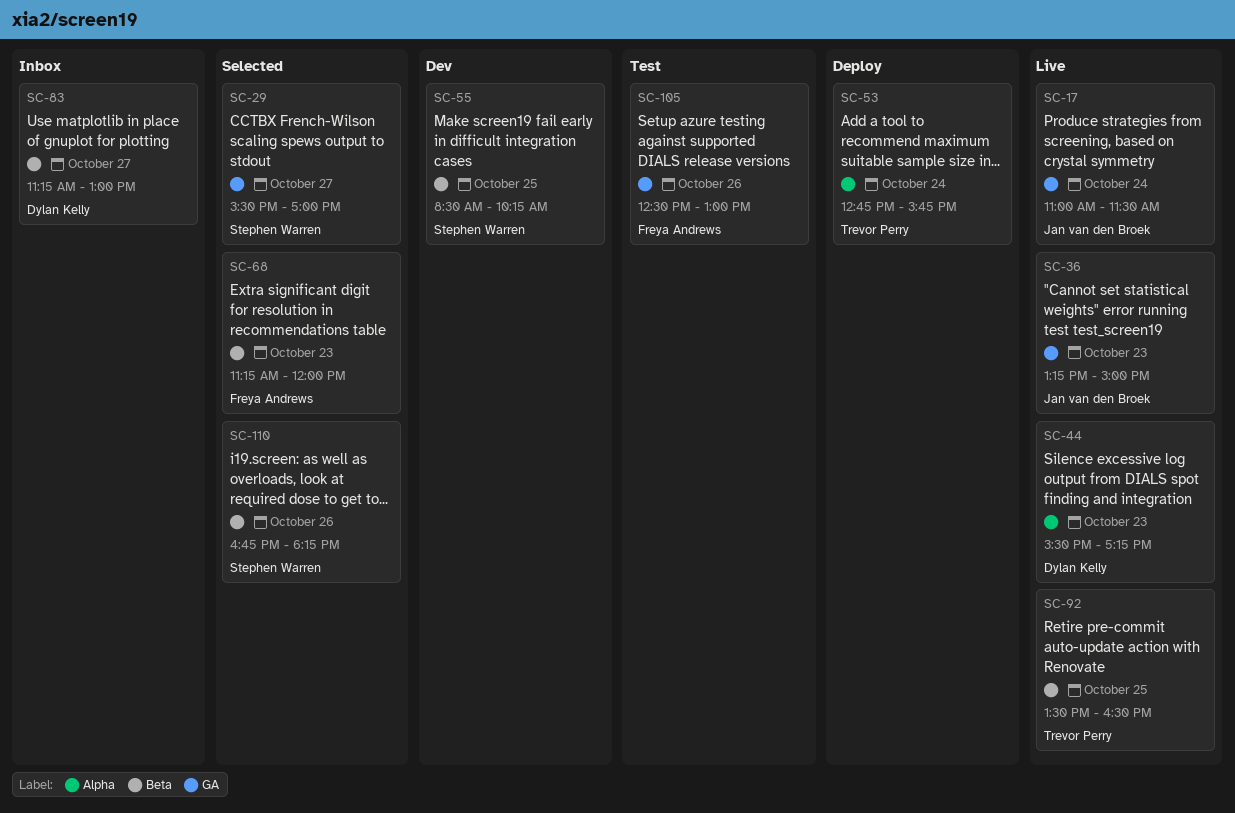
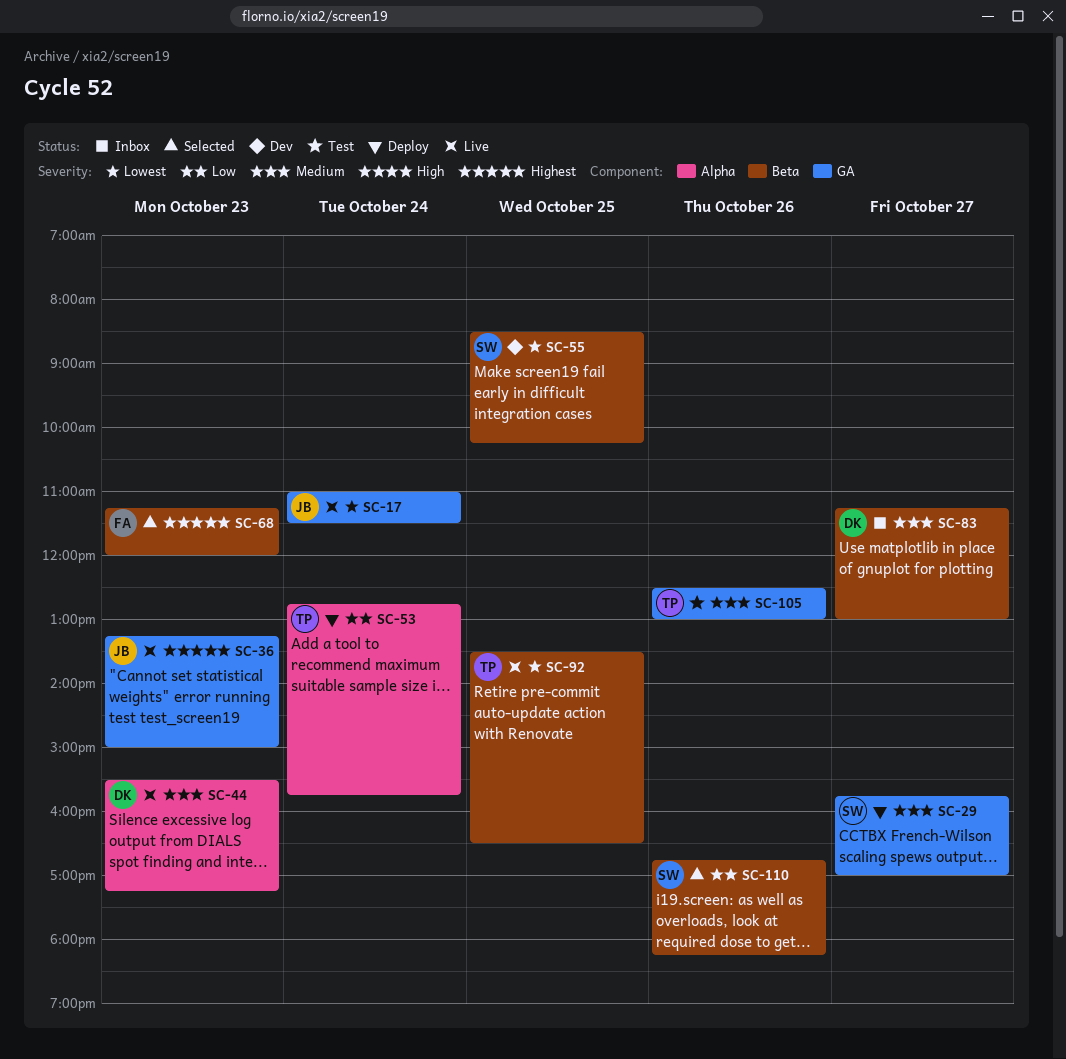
SC-29, status: Selected -> Deploy
SC-29, begins: 15:30 -> 15:45
SC-105, owner: Freya Andrews -> Trevor Perry

